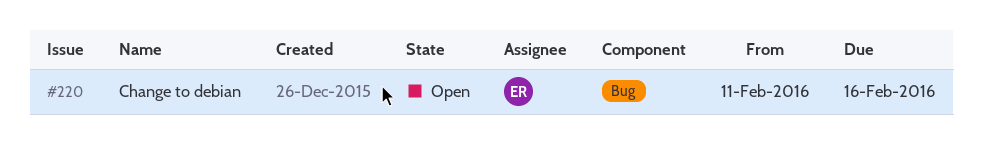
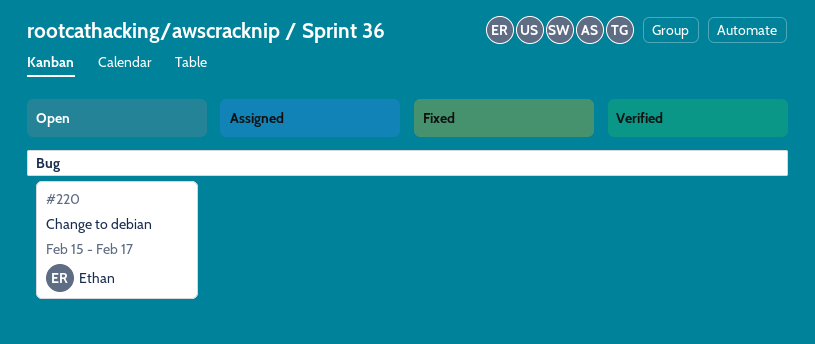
#220, start: Feb 11 -> Feb 15
#220, due: Feb 16 -> Feb 17

